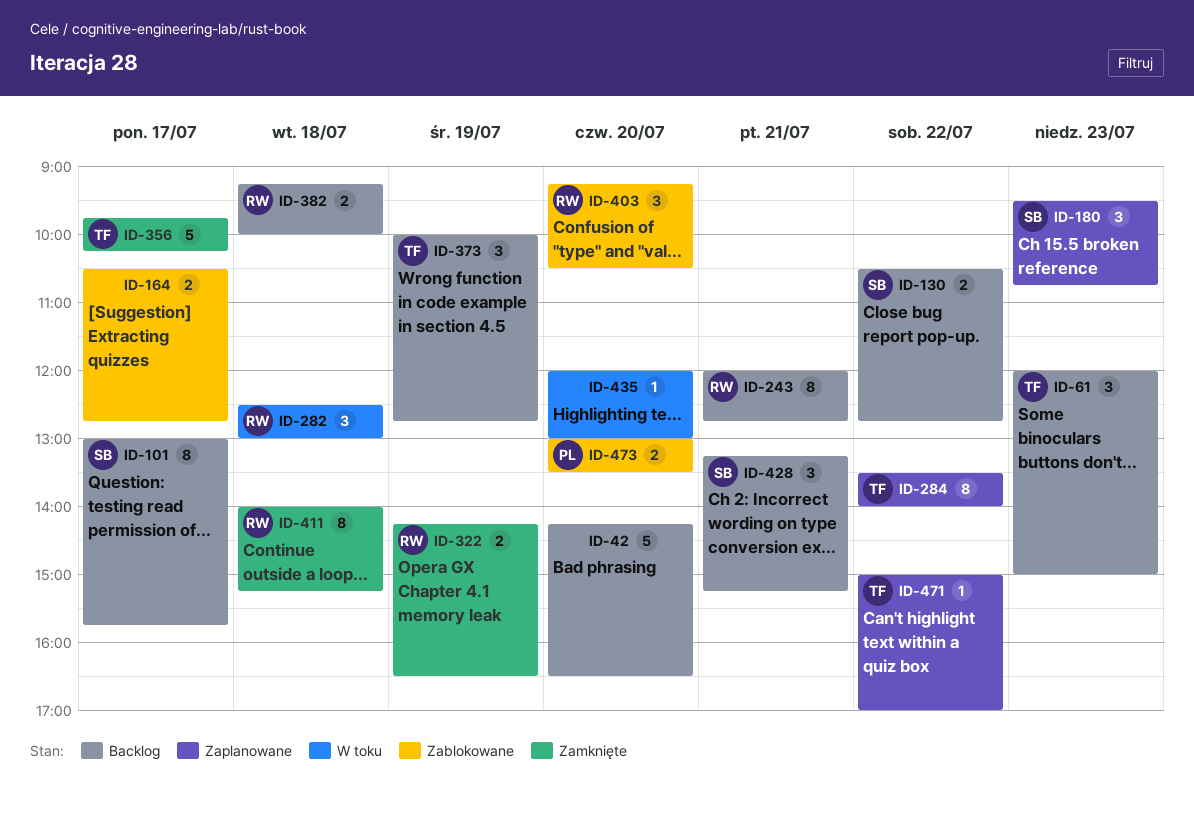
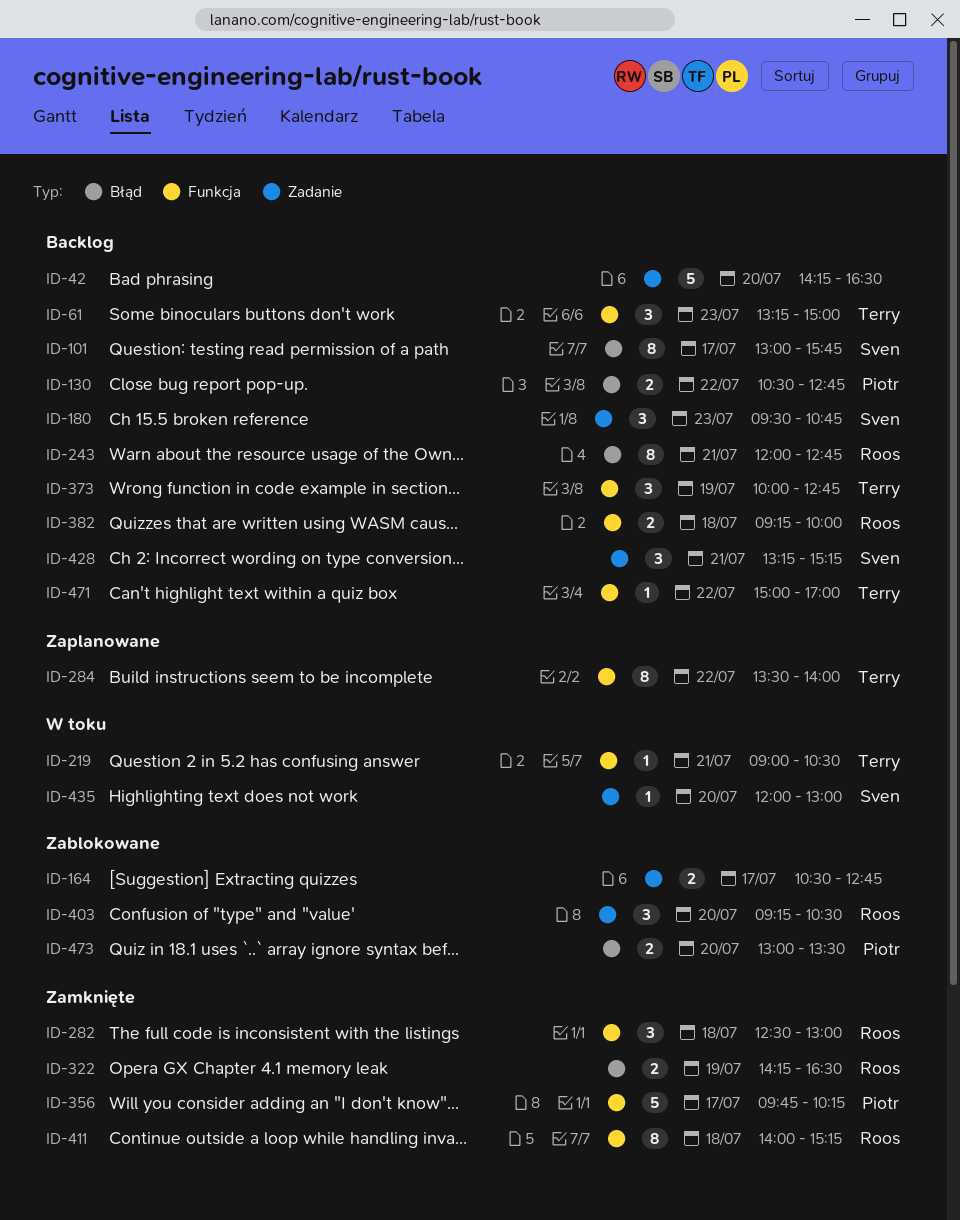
ID-61, begins: 12:00 -> 13:15
ID-130, owner: Sven -> Piotr
ID-180, status: Zaplanowane -> Backlog
ID-219: none -> present
ID-282, status: W toku -> Zamknięte
ID-356, owner: Terry -> Piotr
ID-435, owner: none -> Sven
ID-471, status: Zaplanowane -> Backlog

